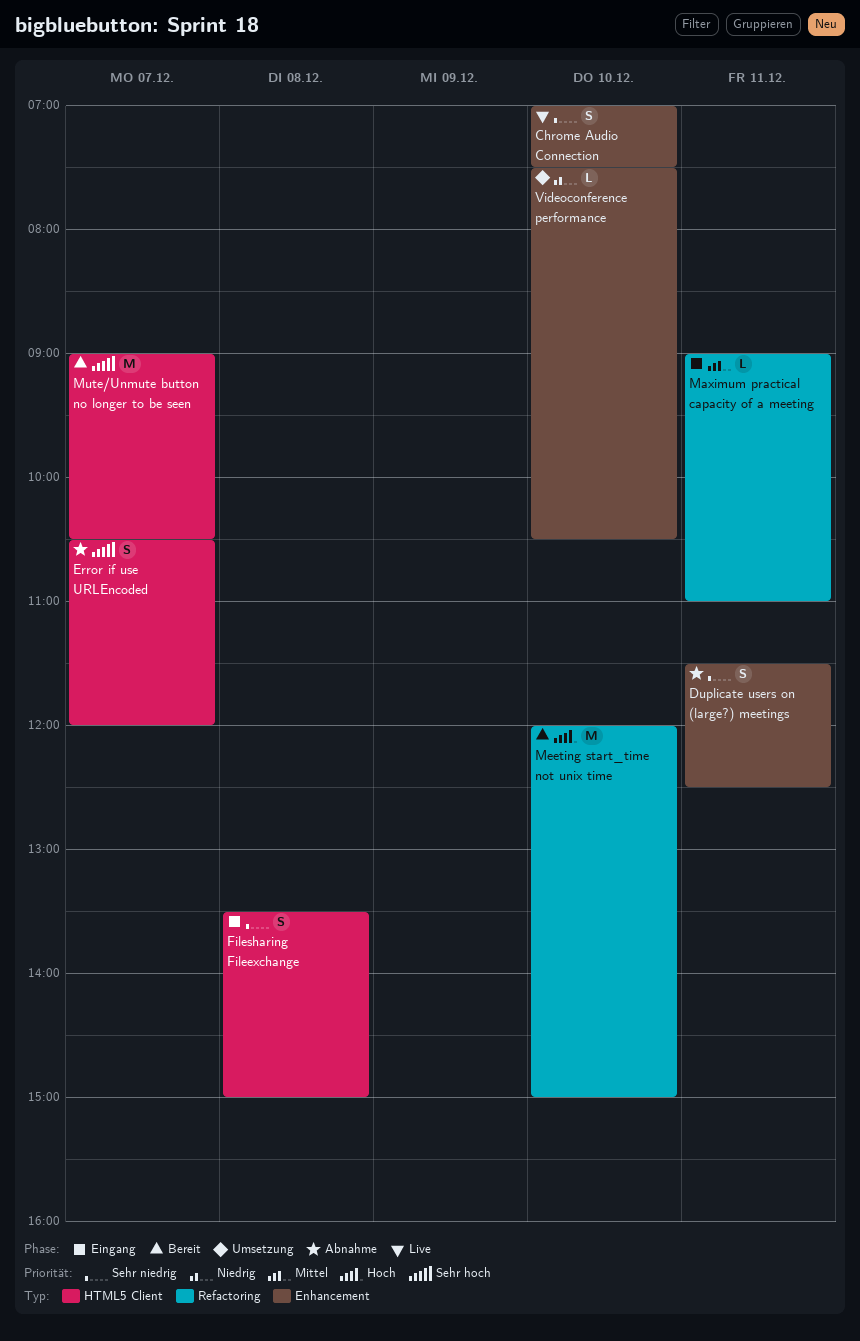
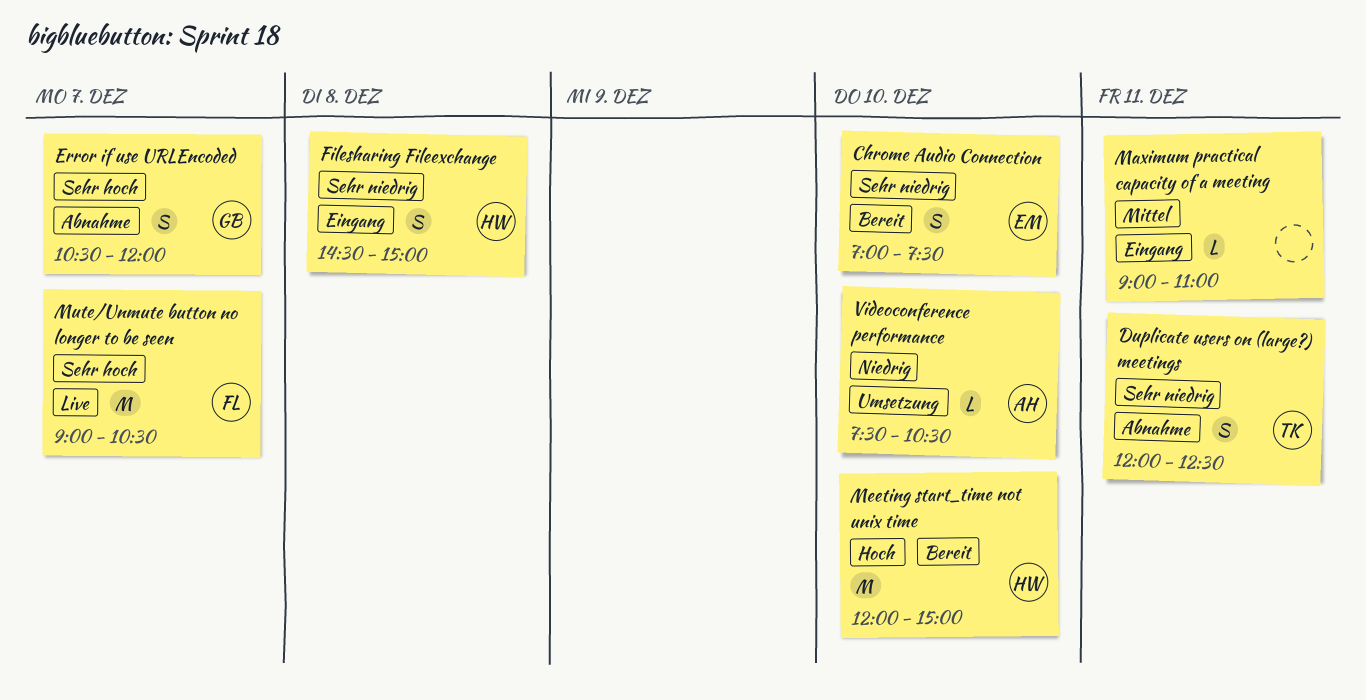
Chrome Audio Connection, status: Live -> Bereit
Duplicate users on (large?) meetings, begins: 11:30 -> 12:00
Filesharing Fileexchange, begins: 13:30 -> 14:30
Mute/Unmute button no longer to be seen, status: Bereit -> Live

